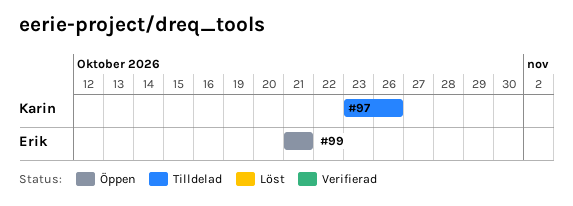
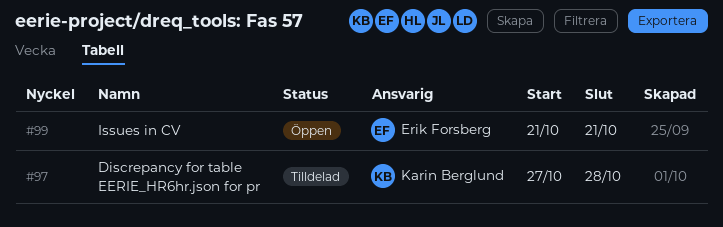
#97, start: Oct 23 -> Oct 27
#97, due: Oct 26 -> Oct 28

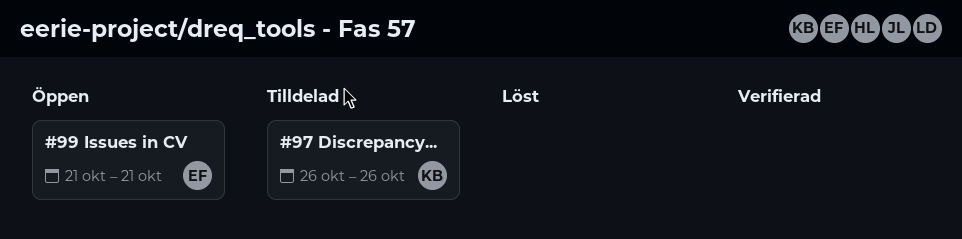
#97, start: Oct 27 -> Oct 26
#97, due: Oct 28 -> Oct 26

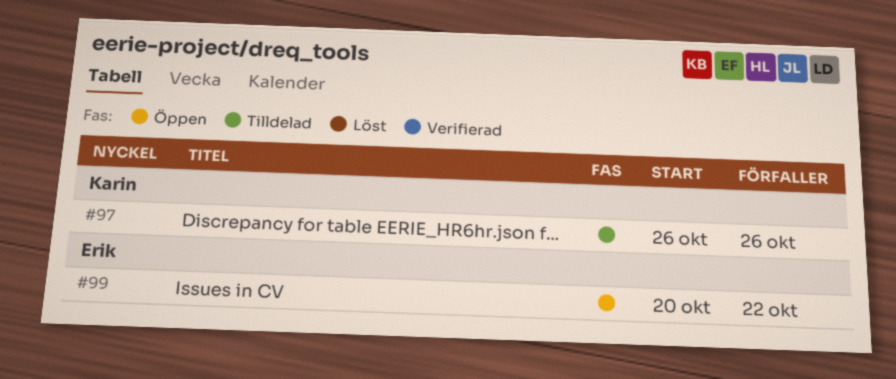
#99, start: Oct 21 -> Oct 20
#99, due: Oct 21 -> Oct 22

